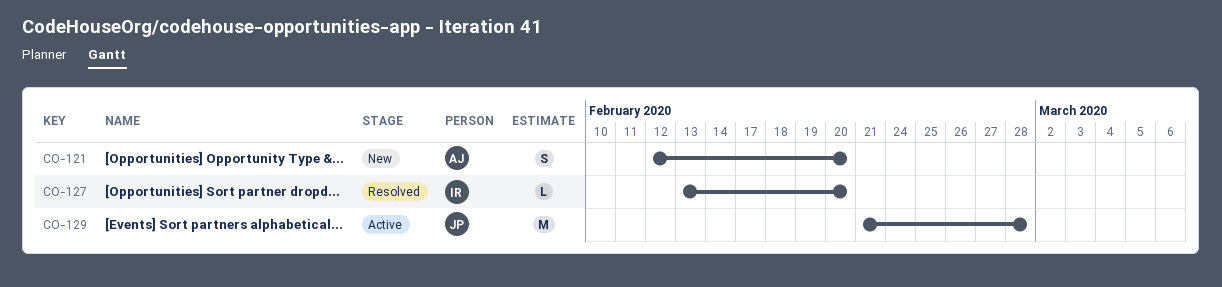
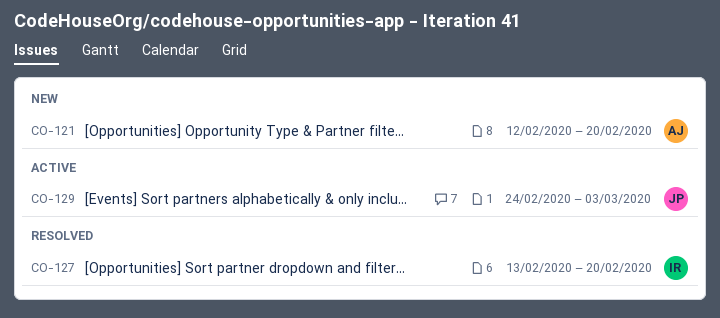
CO-129, start: Feb 21 -> Feb 24
CO-129, due: Feb 28 -> Mar 3

